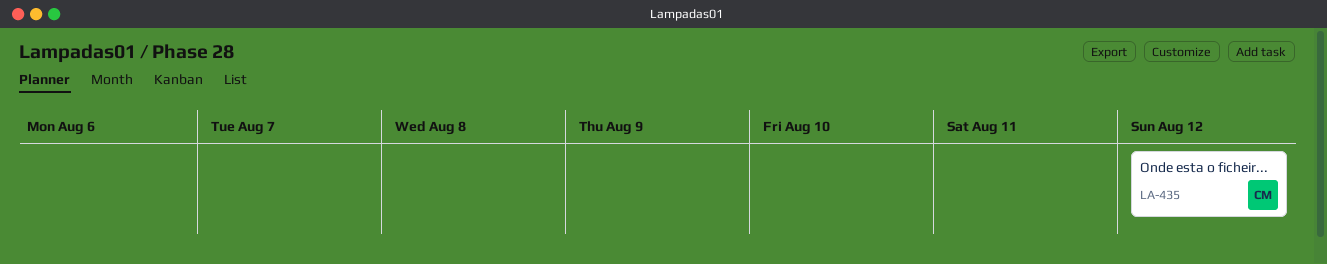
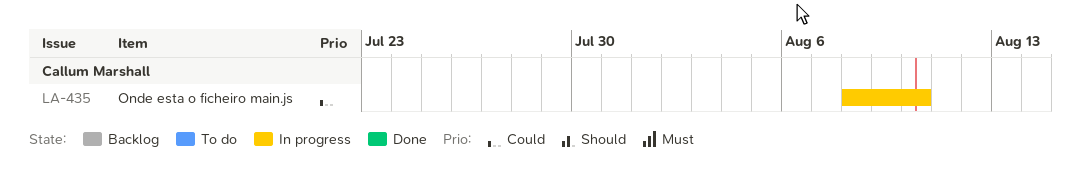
LA-435, due: Aug 12 -> Aug 10

